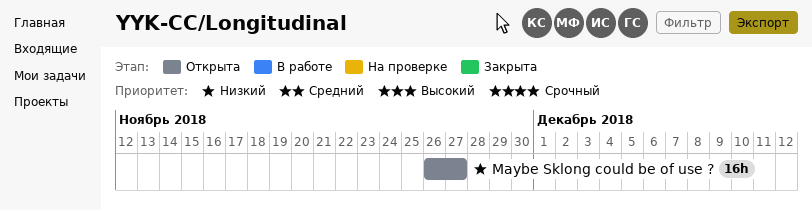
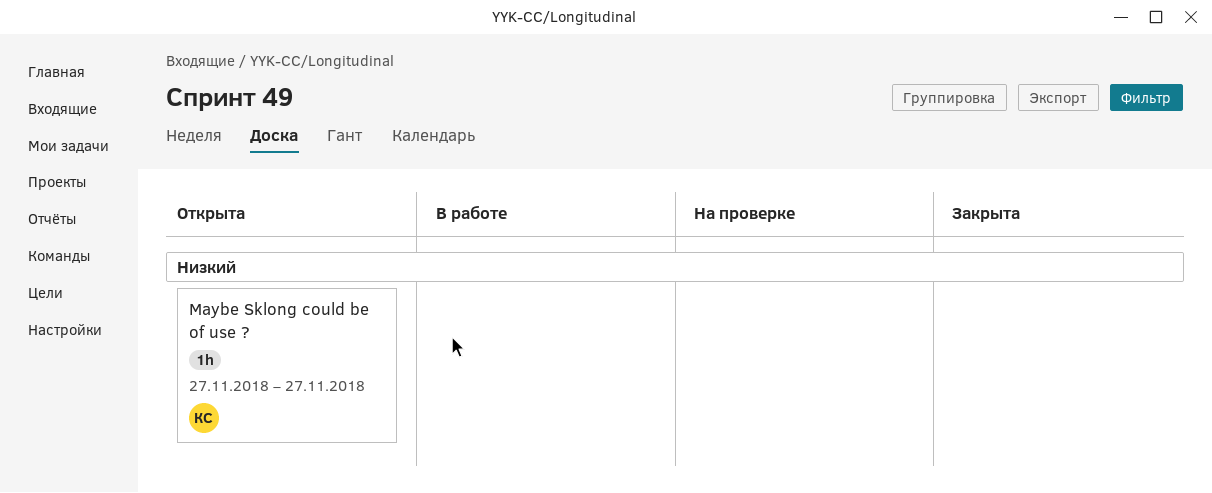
Maybe Sklong could be of use ?, estimate: 16h -> 1h
Maybe Sklong could be of use ?, start: Nov 26 -> Nov 27

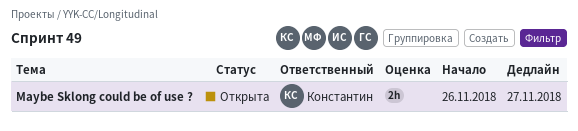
Maybe Sklong could be of use ?, estimate: 1h -> 2h
Maybe Sklong could be of use ?, start: Nov 27 -> Nov 26

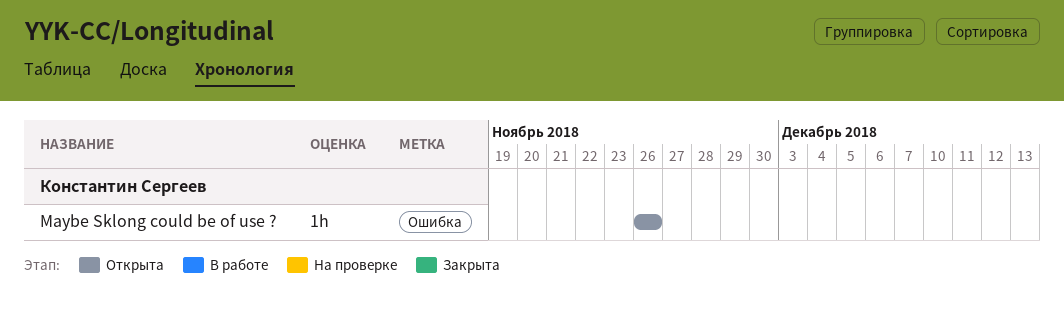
Maybe Sklong could be of use ?, estimate: 2h -> 1h
Maybe Sklong could be of use ?, due: Nov 27 -> Nov 26

